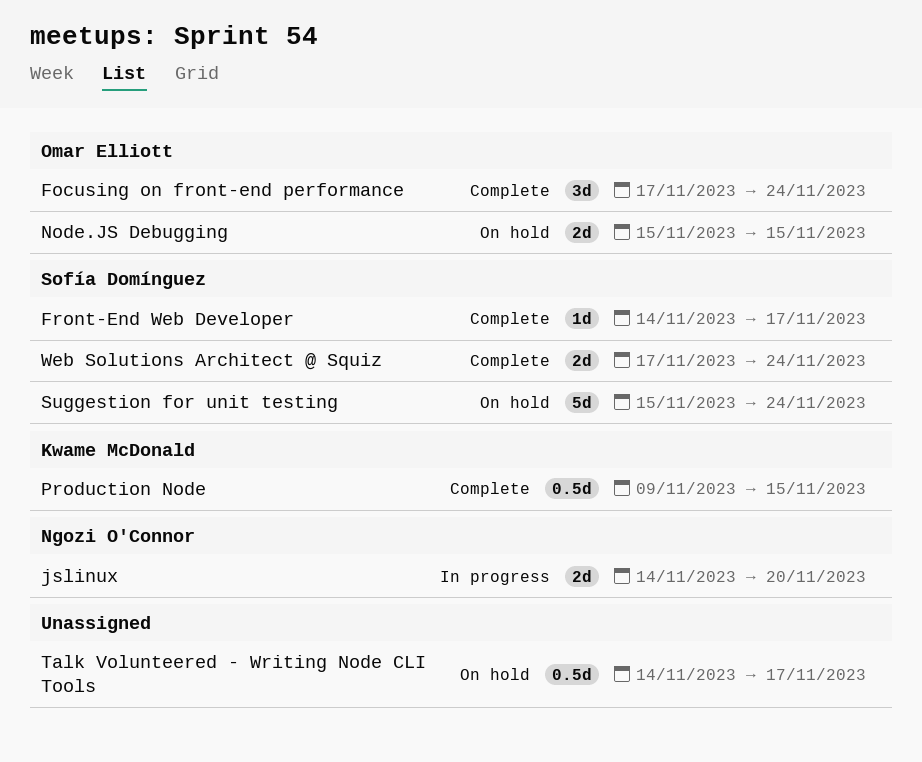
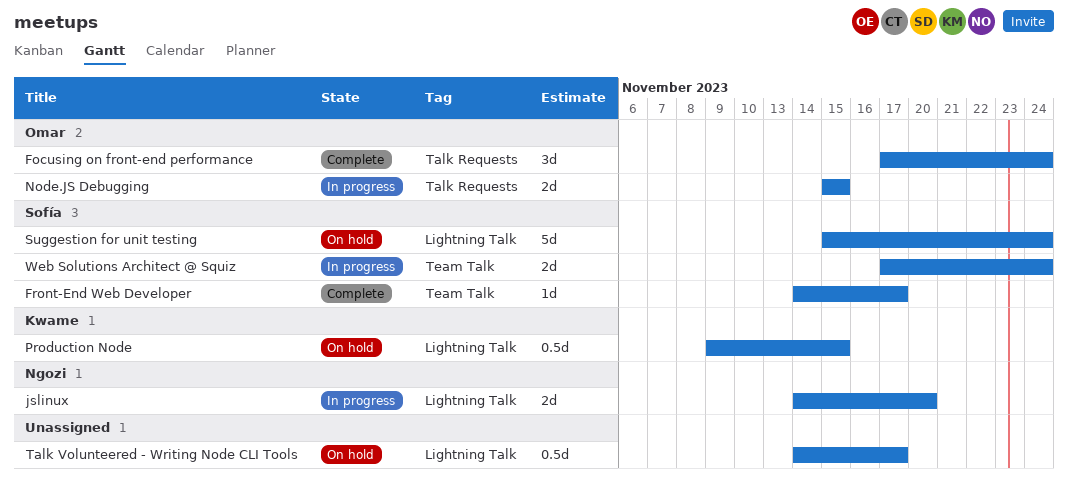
Node.JS Debugging, status: On hold -> In progress
Production Node, status: Complete -> On hold
Web Solutions Architect @ Squiz, status: Complete -> In progress

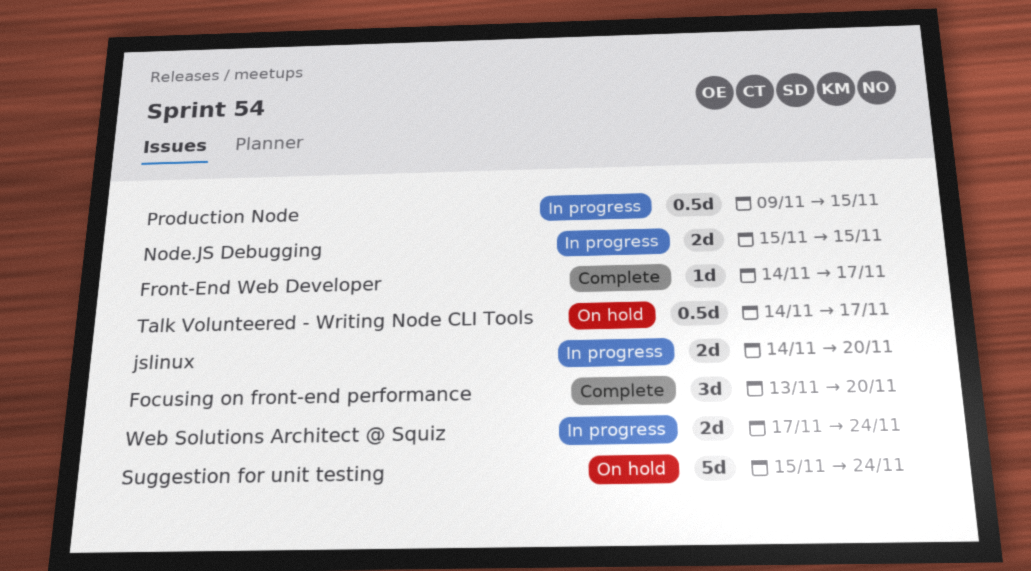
Focusing on front-end performance, start: Nov 17 -> Nov 13
Focusing on front-end performance, due: Nov 24 -> Nov 20
Production Node, status: On hold -> In progress

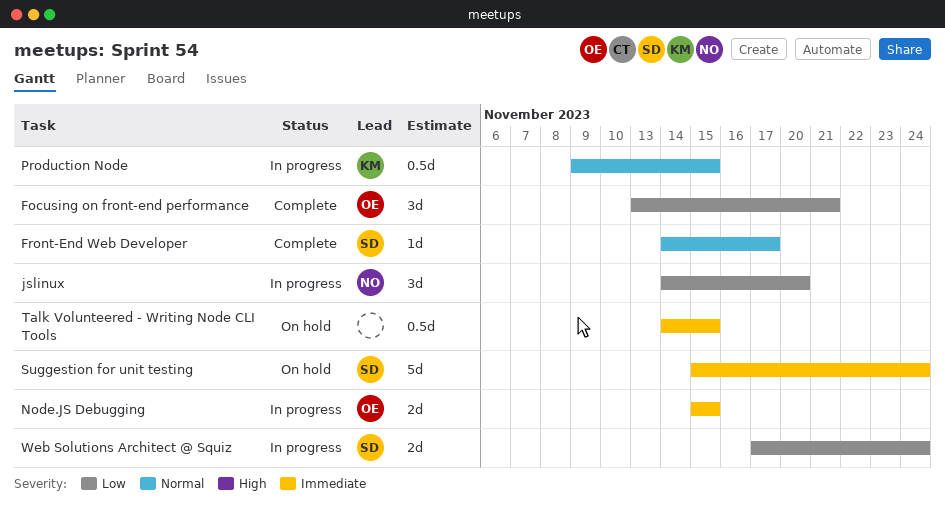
Focusing on front-end performance, due: Nov 20 -> Nov 21
jslinux, estimate: 2d -> 3d
Talk Volunteered - Writing Node CLI Tools, due: Nov 17 -> Nov 15

